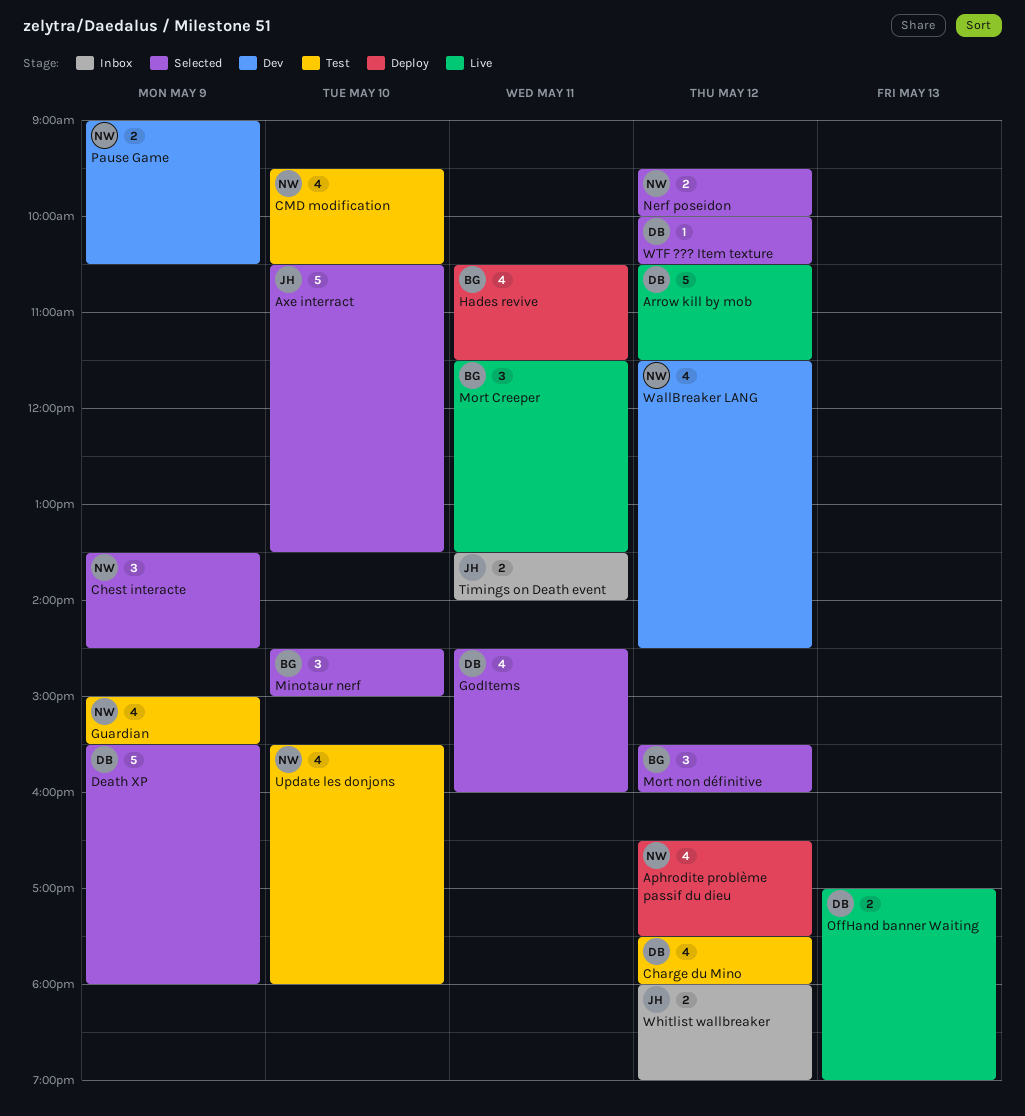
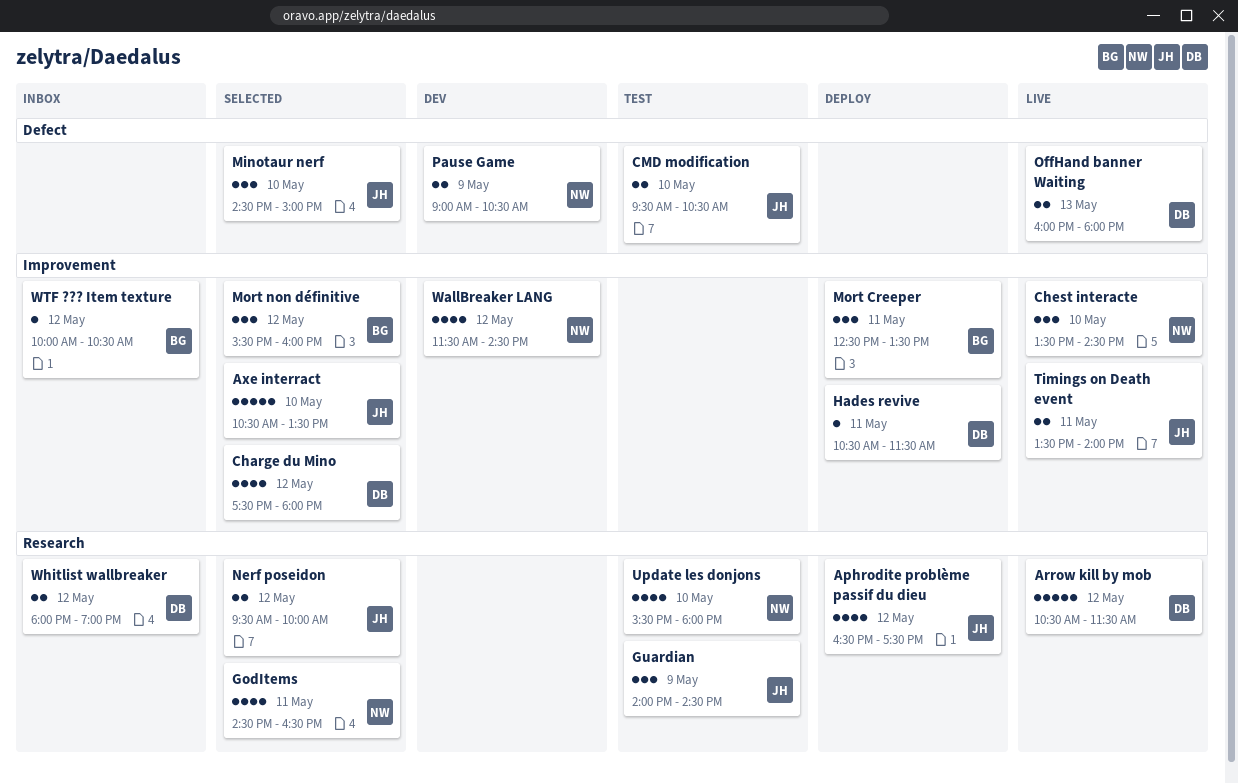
Aphrodite problème passif du dieu, owner: NW -> JH
Charge du Mino, status: Test -> Selected
Chest interacte, status: Selected -> Live
Chest interacte, day: May 9 -> May 10
CMD modification, owner: NW -> JH
CMD modification, estimate: 4 -> 2
Death XP: present -> none
GodItems, owner: DB -> NW
GodItems, ends: 16:00 -> 16:30
Guardian, owner: NW -> JH
Guardian, estimate: 4 -> 3
Guardian, begins: 15:00 -> 14:00
Guardian, ends: 15:30 -> 14:30
Hades revive, owner: BG -> DB
Hades revive, estimate: 4 -> 1
Minotaur nerf, owner: BG -> JH
Mort Creeper, status: Live -> Deploy
Mort Creeper, begins: 11:30 -> 12:30
Nerf poseidon, owner: NW -> JH
OffHand banner Waiting, begins: 17:00 -> 16:00
OffHand banner Waiting, ends: 19:00 -> 18:00
Timings on Death event, status: Inbox -> Live
Whitlist wallbreaker, owner: JH -> DB
WTF ??? Item texture, status: Selected -> Inbox
WTF ??? Item texture, owner: DB -> BG

